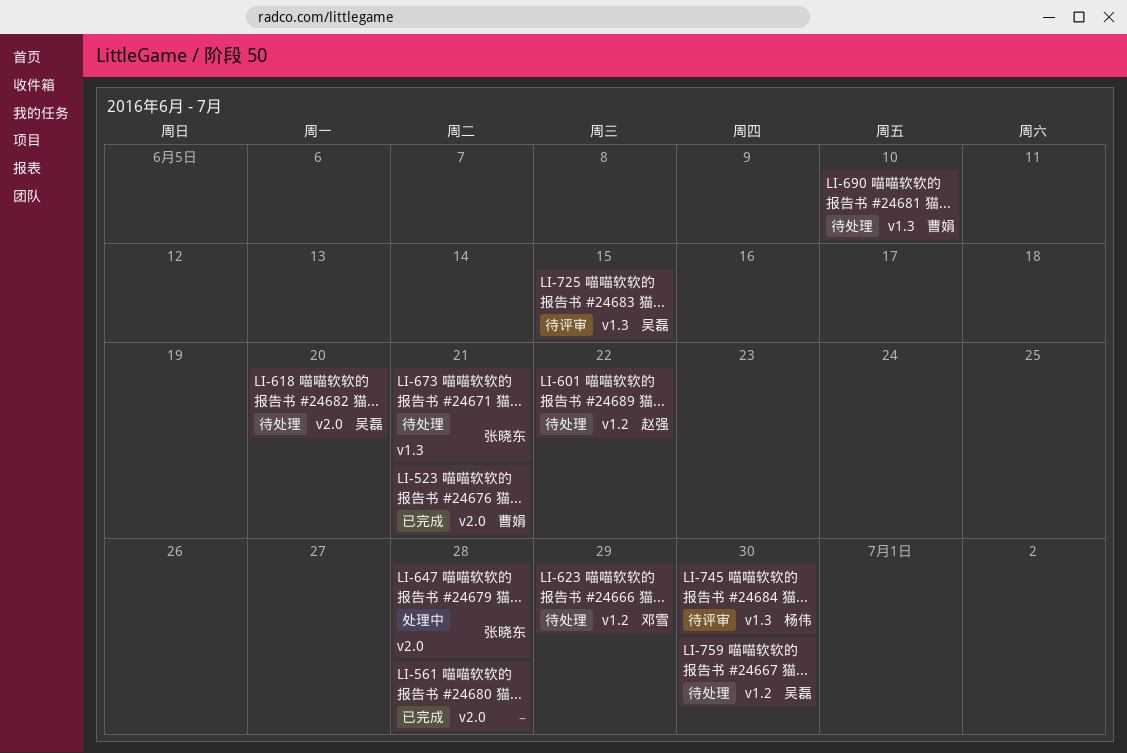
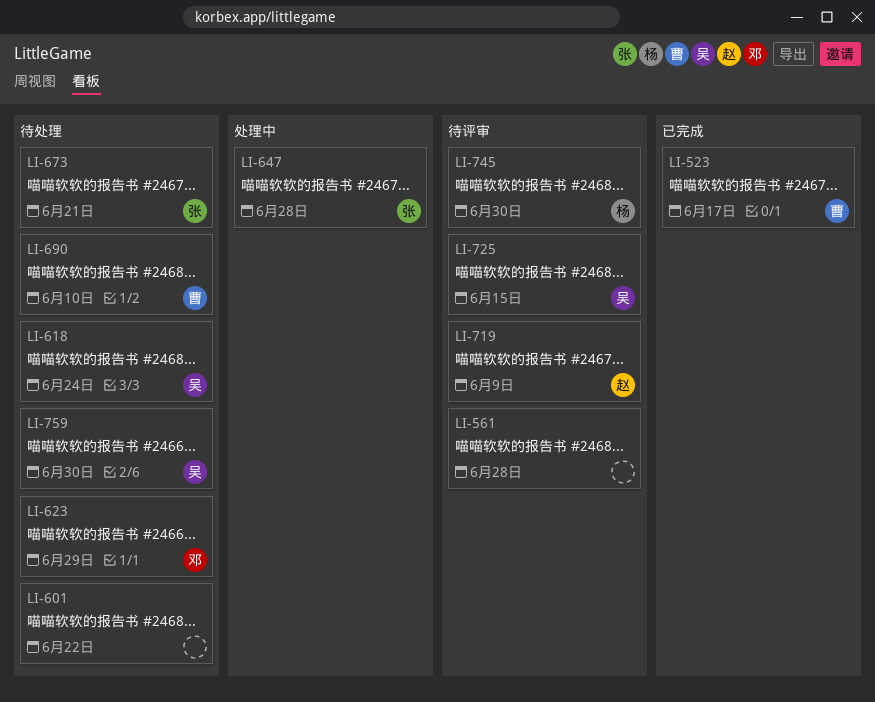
LI-523, due: Jun 21 -> Jun 17
LI-561, status: 已完成 -> 待评审
LI-601, owner: 赵强 -> none
LI-618, due: Jun 20 -> Jun 24
LI-719: none -> present

